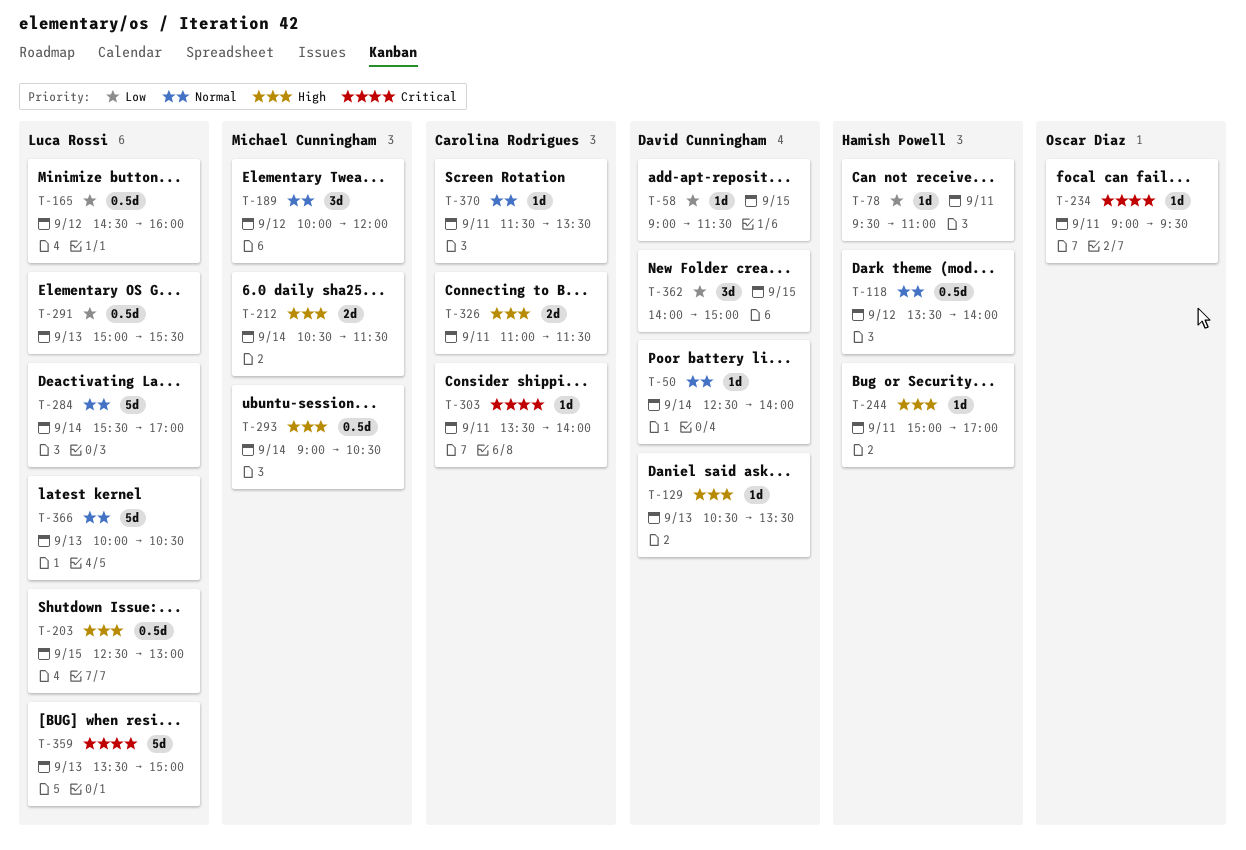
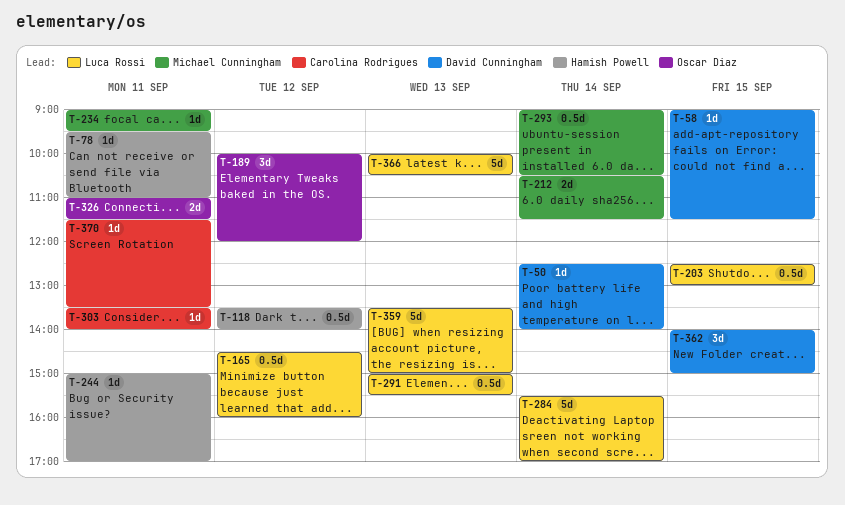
T-129: present -> none
T-189, owner: Michael Cunningham -> Oscar Diaz
T-234, owner: Oscar Diaz -> Michael Cunningham
T-326, owner: Carolina Rodrigues -> Oscar Diaz

